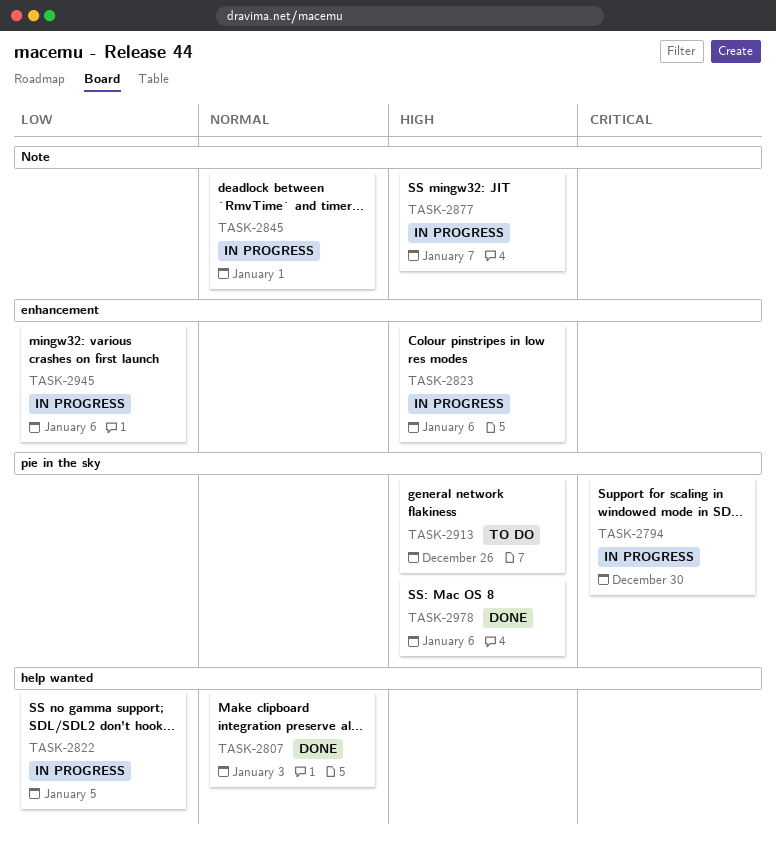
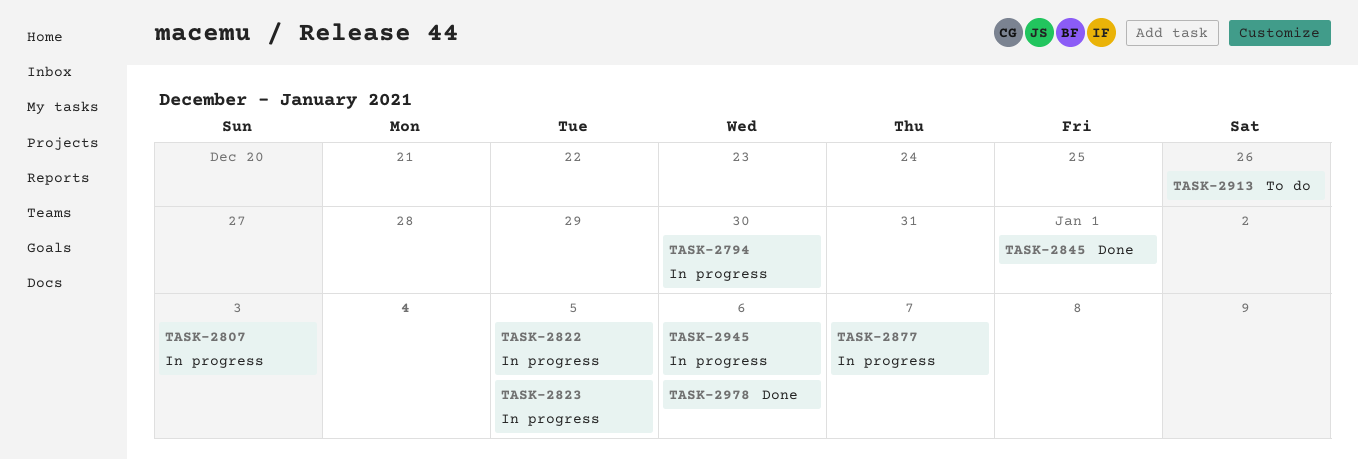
TASK-2807, status: Done -> In progress
TASK-2823, due: Jan 6 -> Jan 5
TASK-2845, status: In progress -> Done

